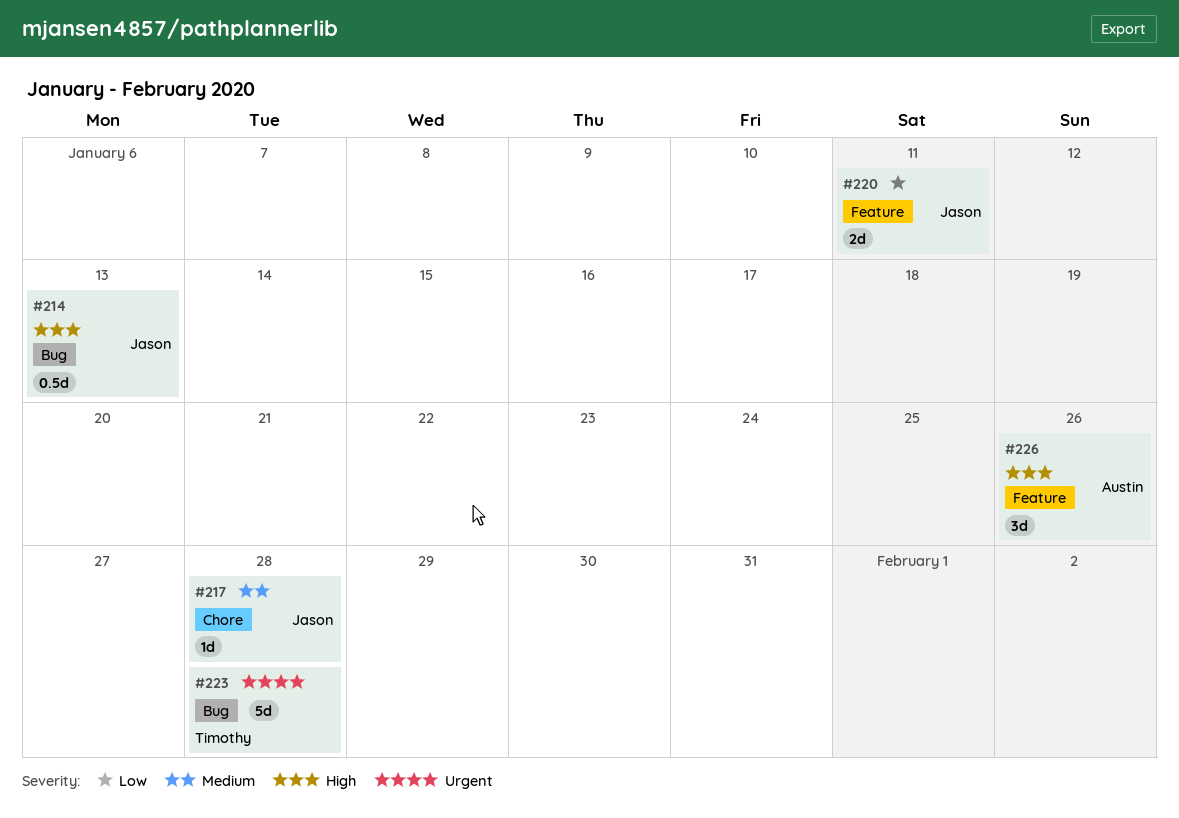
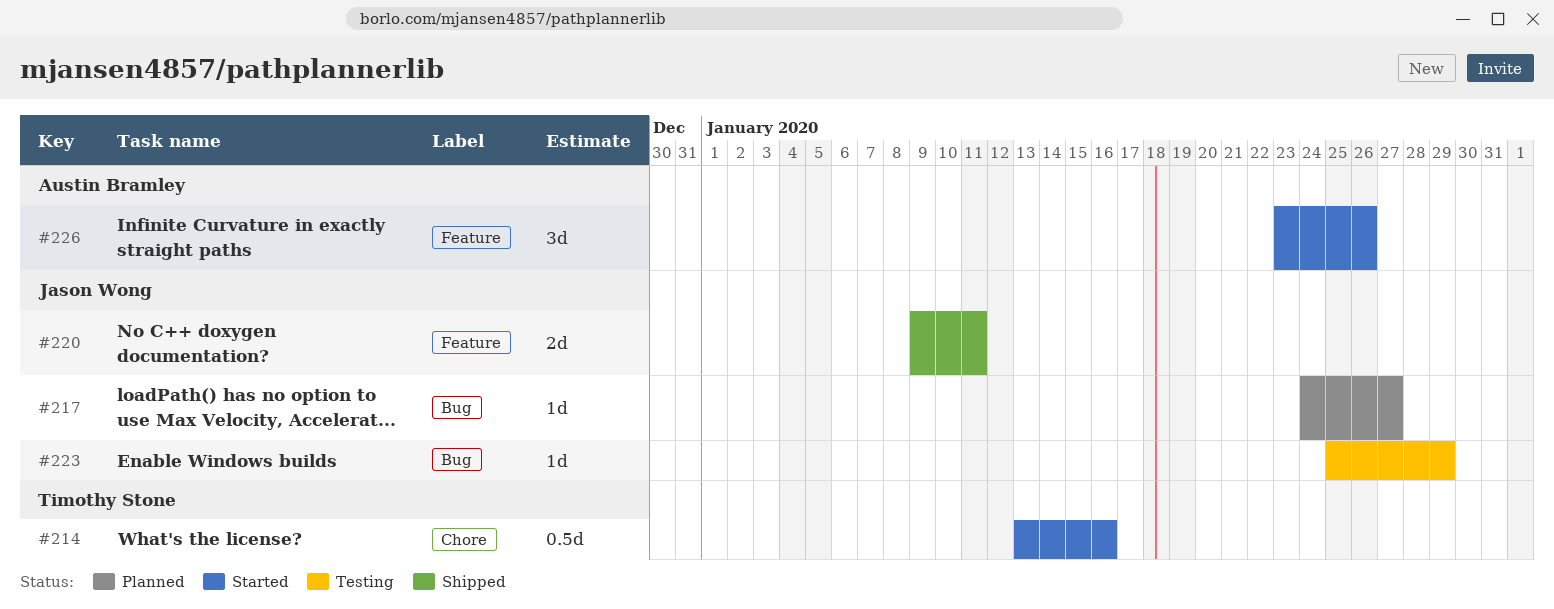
#214, owner: Jason Wong -> Timothy Stone
#214, label: Bug -> Chore
#214, due: Jan 13 -> Jan 16
#217, label: Chore -> Bug
#217, due: Jan 28 -> Jan 27
#223, owner: Timothy Stone -> Jason Wong
#223, estimate: 5d -> 1d
#223, due: Jan 28 -> Jan 29

